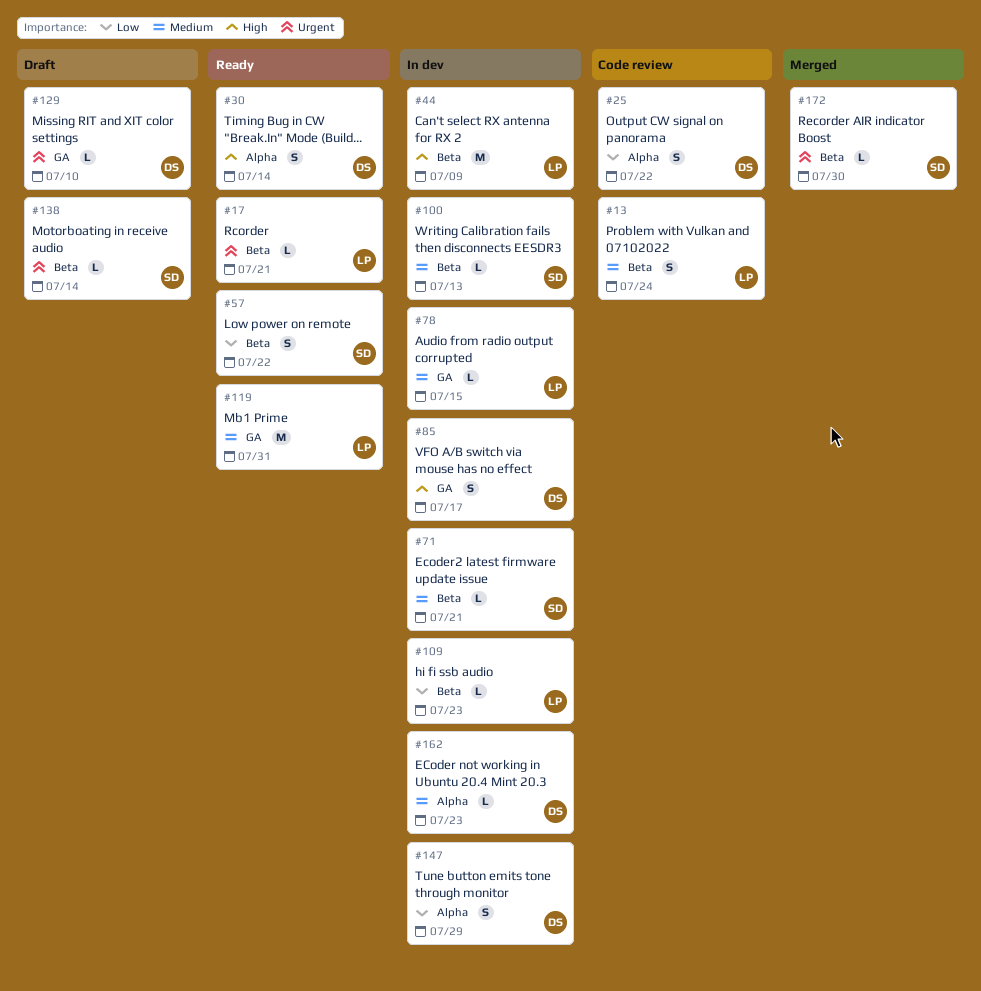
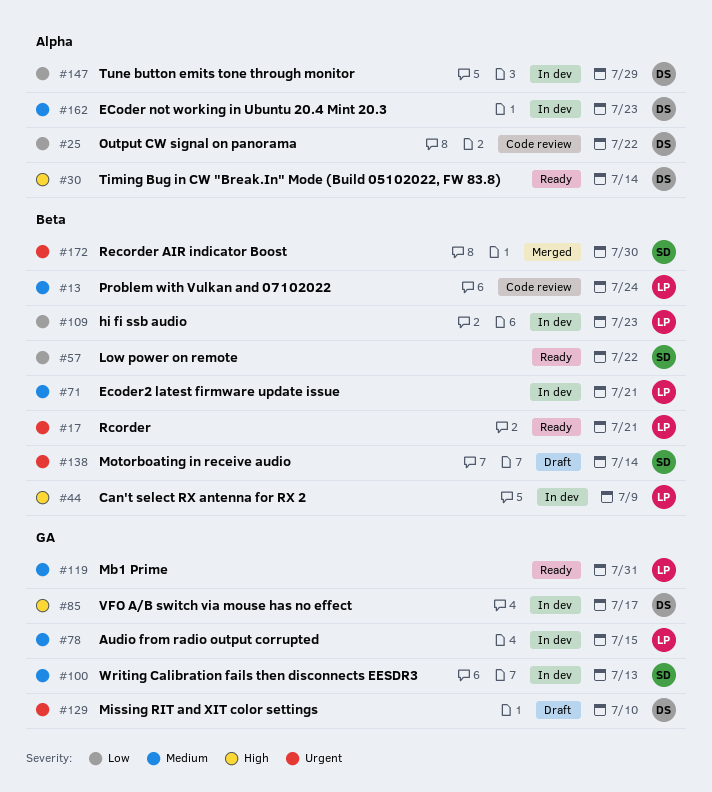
#71, owner: SD -> LP
#100, label: Beta -> GA

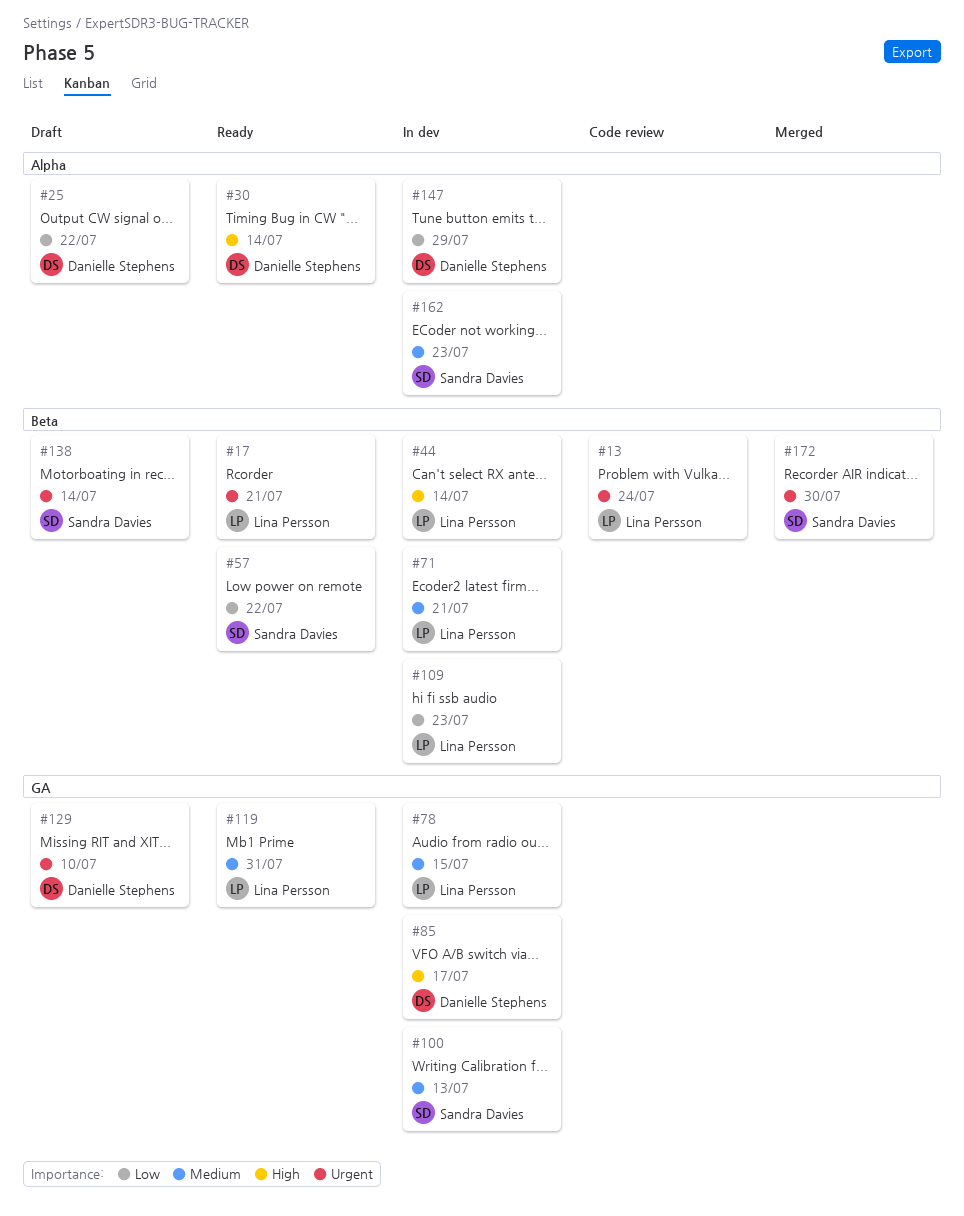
#13, priority: Medium -> Urgent
#25, status: Code review -> Draft
#44, due: Jul 9 -> Jul 14
#162, owner: Danielle Stephens -> Sandra Davies

